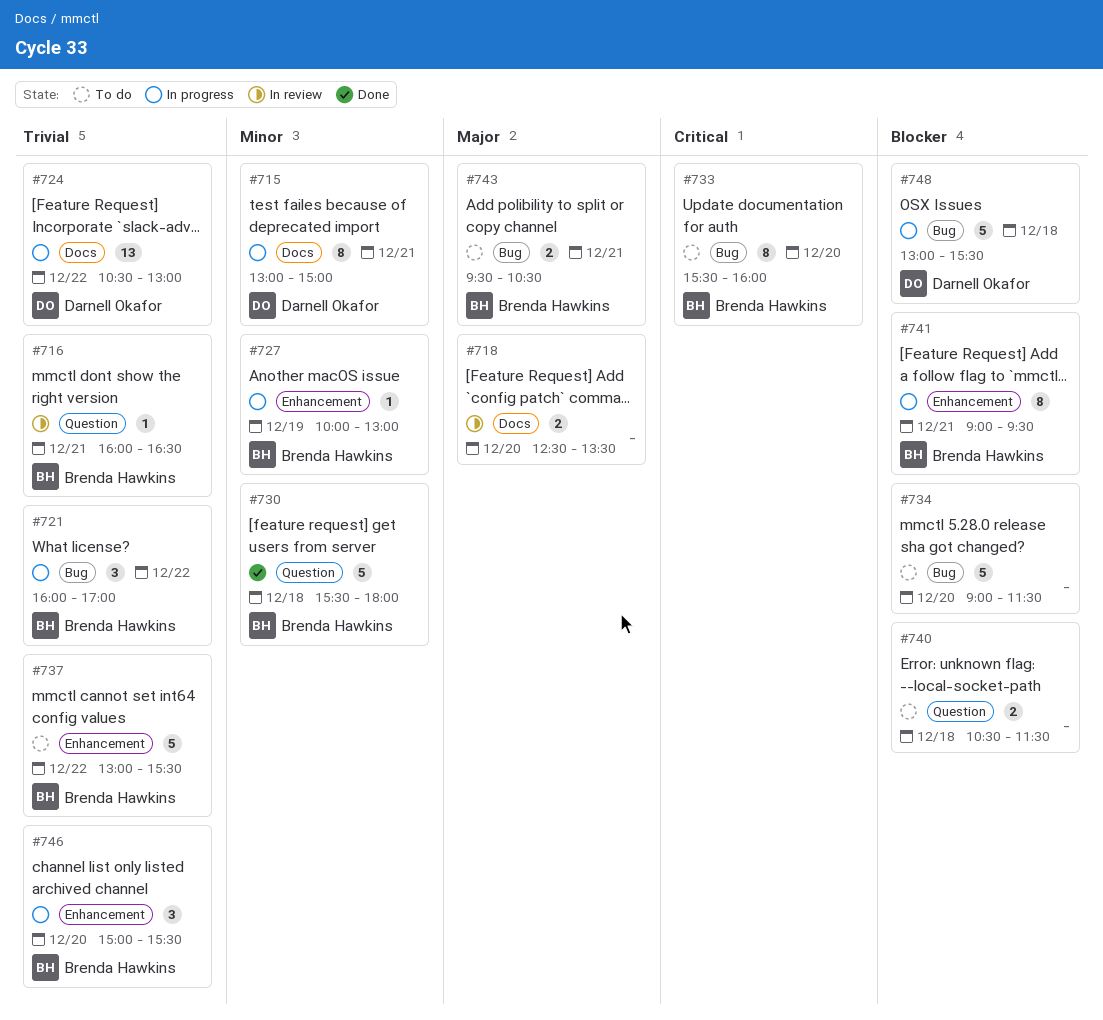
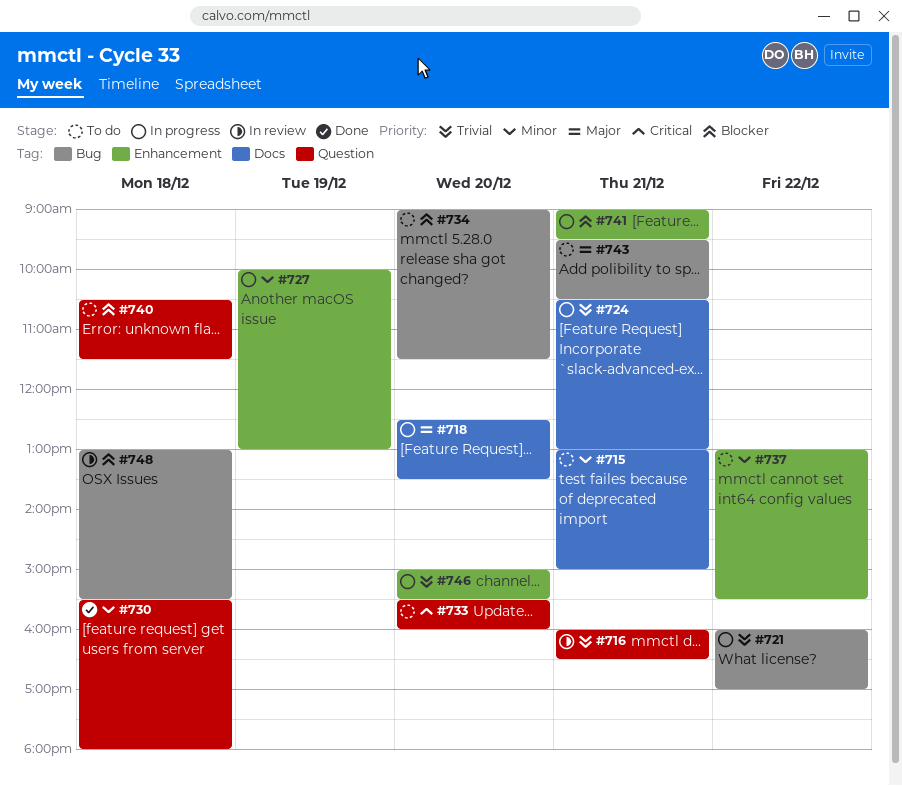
#715, status: In progress -> To do
#718, status: In review -> In progress
#724, day: Dec 22 -> Dec 21
#733, label: Bug -> Question
#737, priority: Trivial -> Minor
#748, status: In progress -> In review

